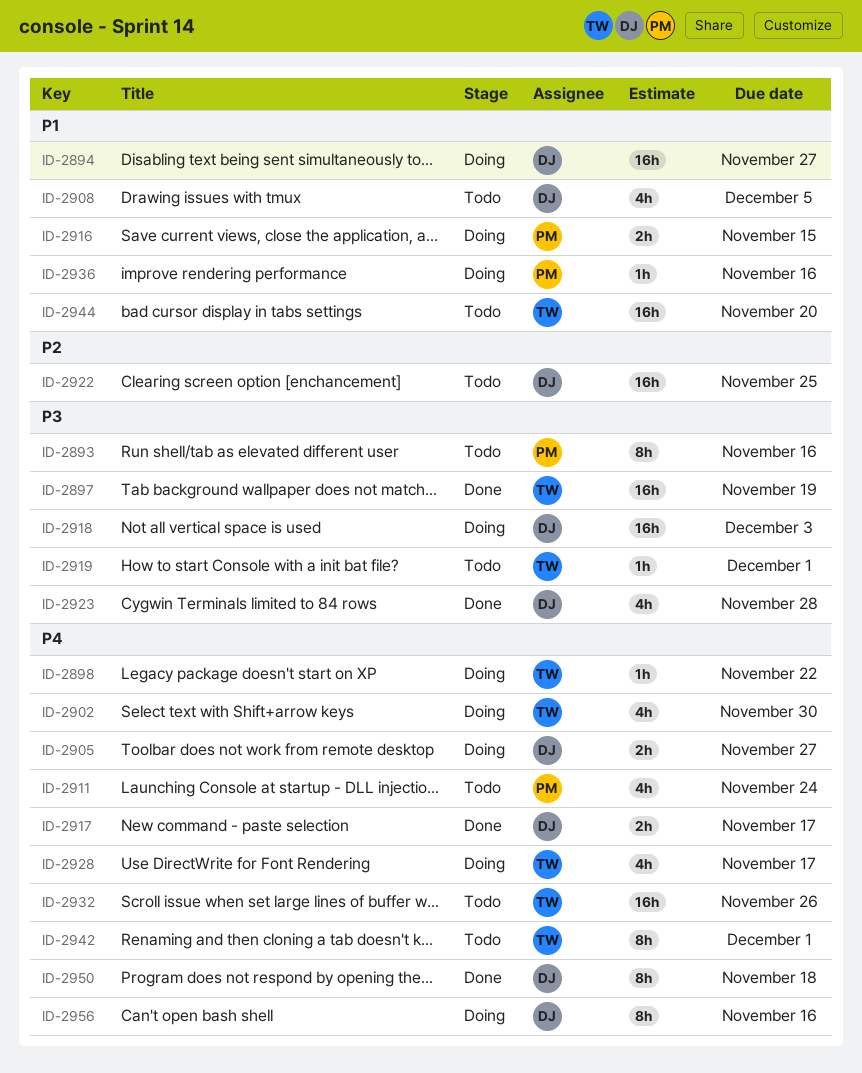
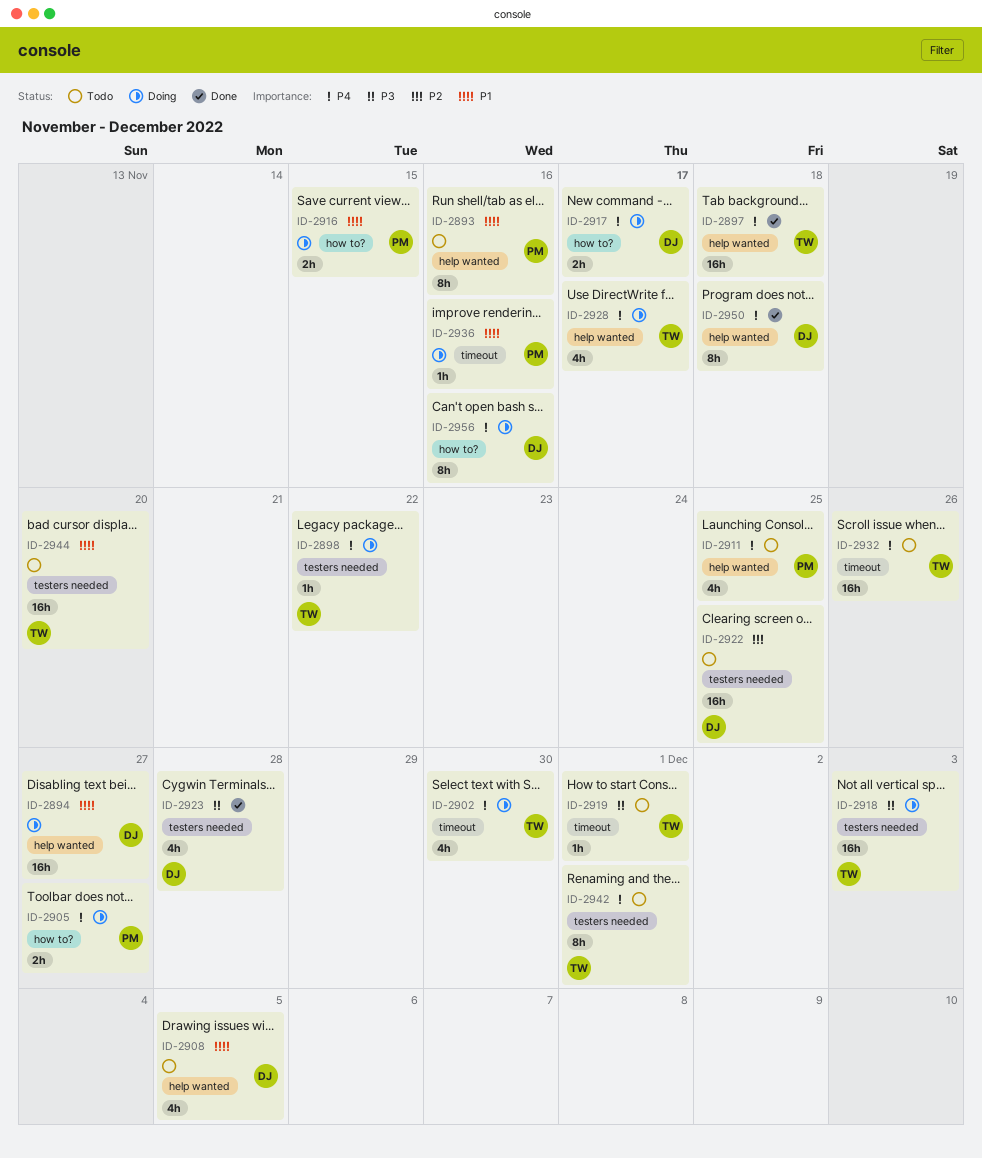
ID-2893, priority: P3 -> P1
ID-2897, priority: P3 -> P4
ID-2897, due: Nov 19 -> Nov 18
ID-2905, owner: DJ -> PM
ID-2911, due: Nov 24 -> Nov 25
ID-2917, status: Done -> Doing
ID-2918, owner: DJ -> TW

